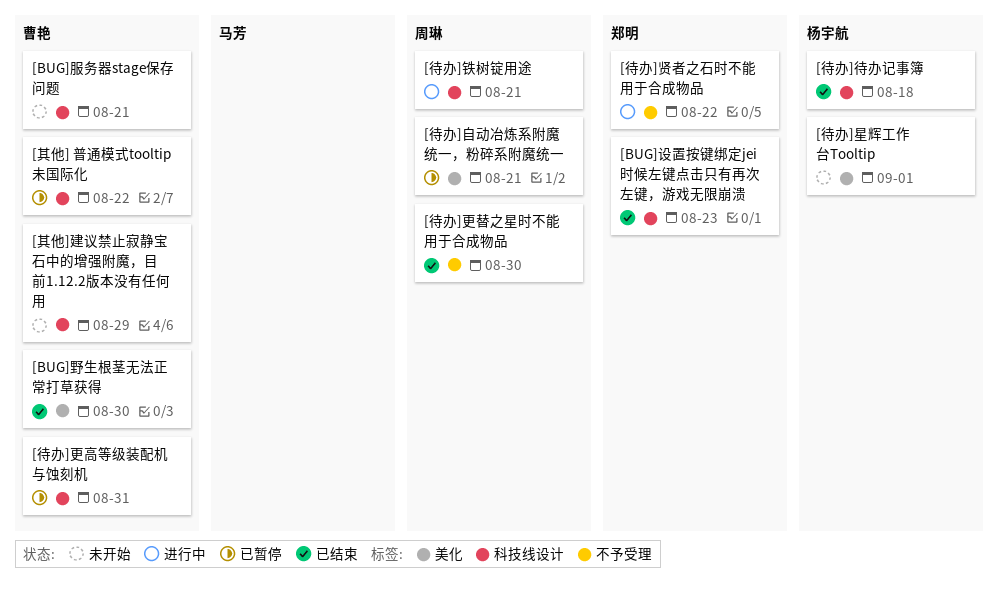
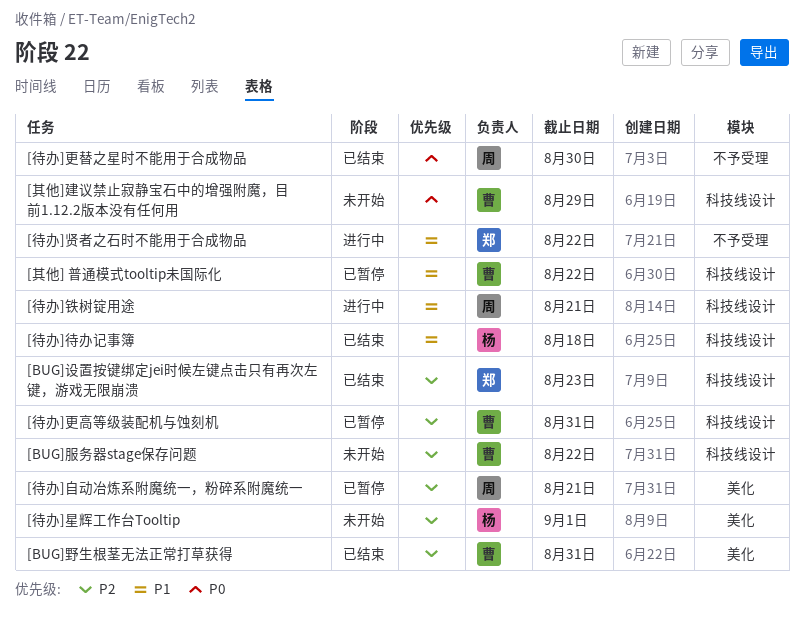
[BUG]服务器stage保存问题, due: Aug 21 -> Aug 22
[BUG]野生根茎无法正常打草获得, due: Aug 30 -> Aug 31

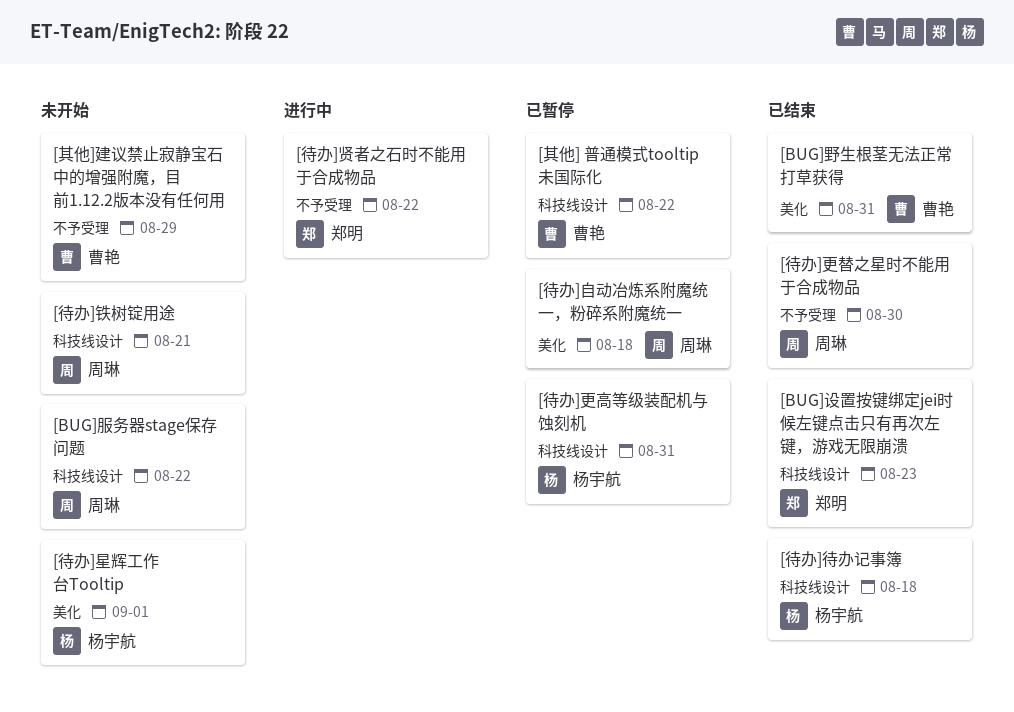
[BUG]服务器stage保存问题, owner: 曹艳 -> 周琳
[其他]建议禁止寂静宝石中的增强附魔，目前1.12.2版本没有任何用, label: 科技线设计 -> 不予受理
[待办]更高等级装配机与蚀刻机, owner: 曹艳 -> 杨宇航
[待办]自动冶炼系附魔统一，粉碎系附魔统一, due: Aug 21 -> Aug 18
[待办]铁树锭用途, status: 进行中 -> 未开始

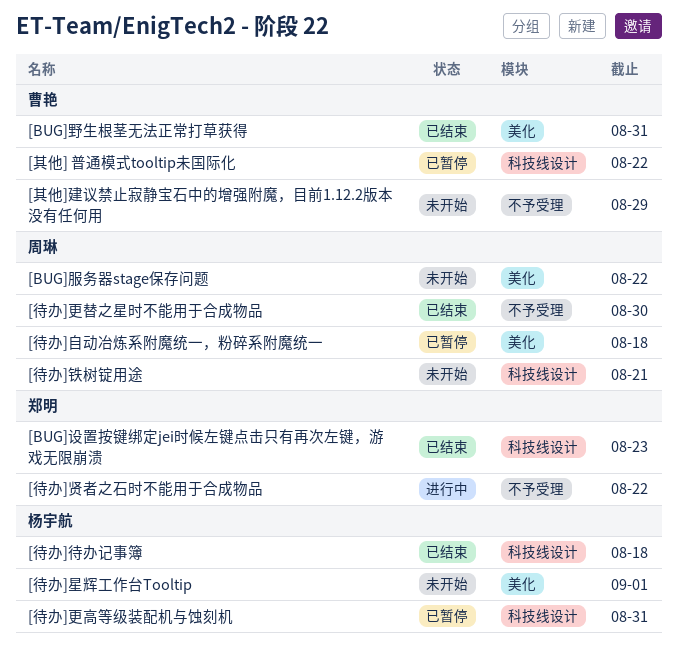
[BUG]服务器stage保存问题, label: 科技线设计 -> 美化

